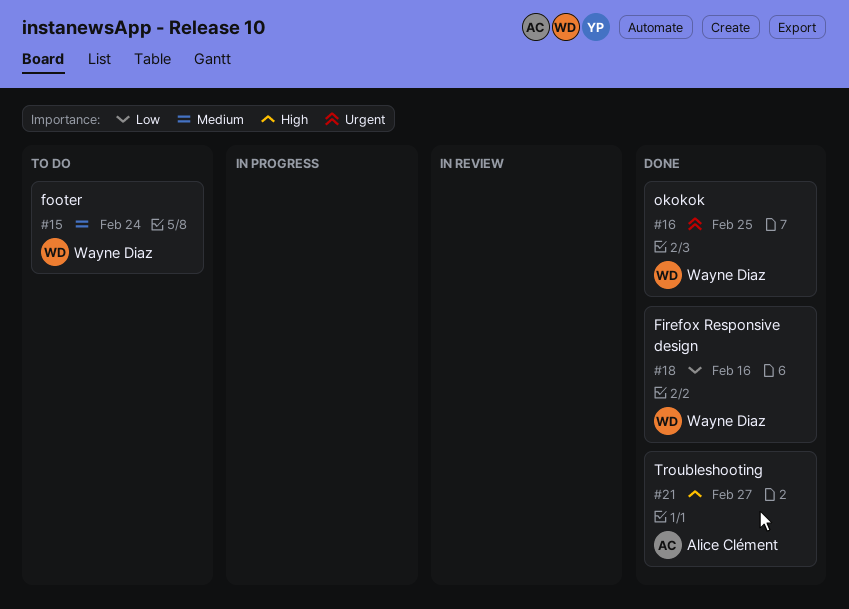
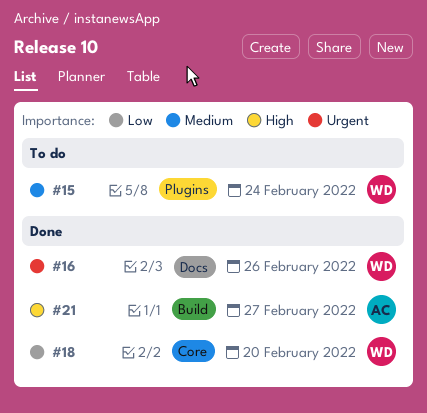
#16, due: Feb 25 -> Feb 26
#18, due: Feb 16 -> Feb 20

